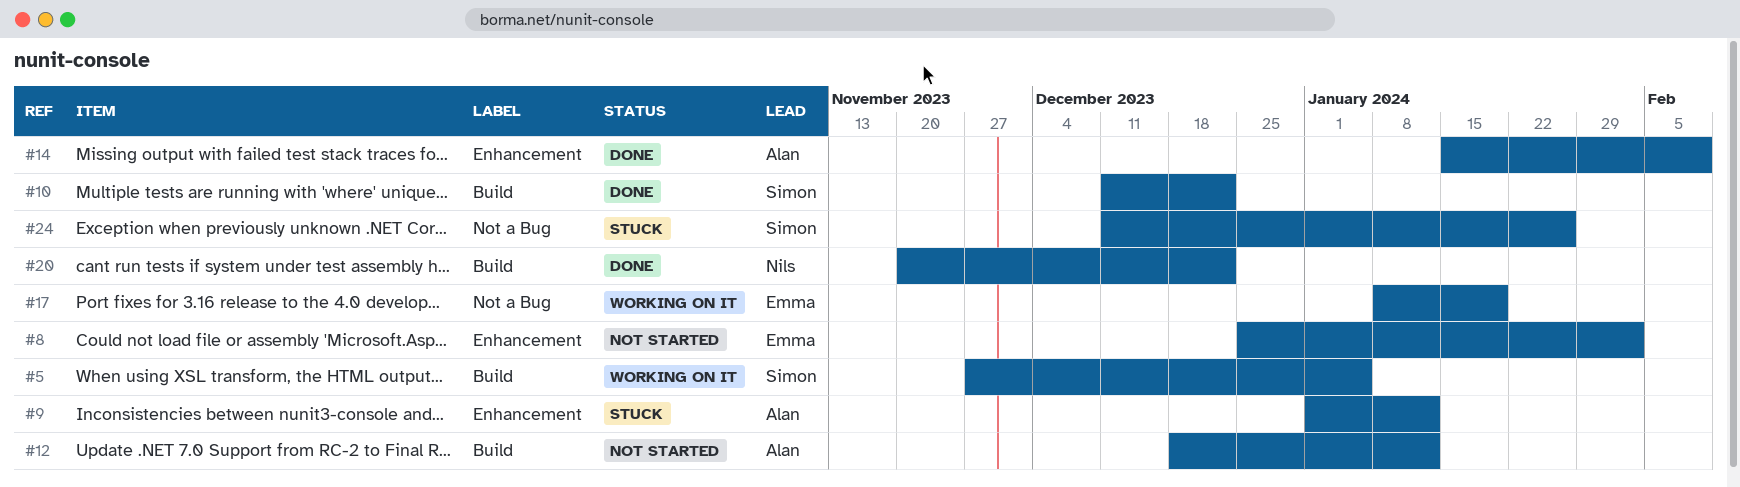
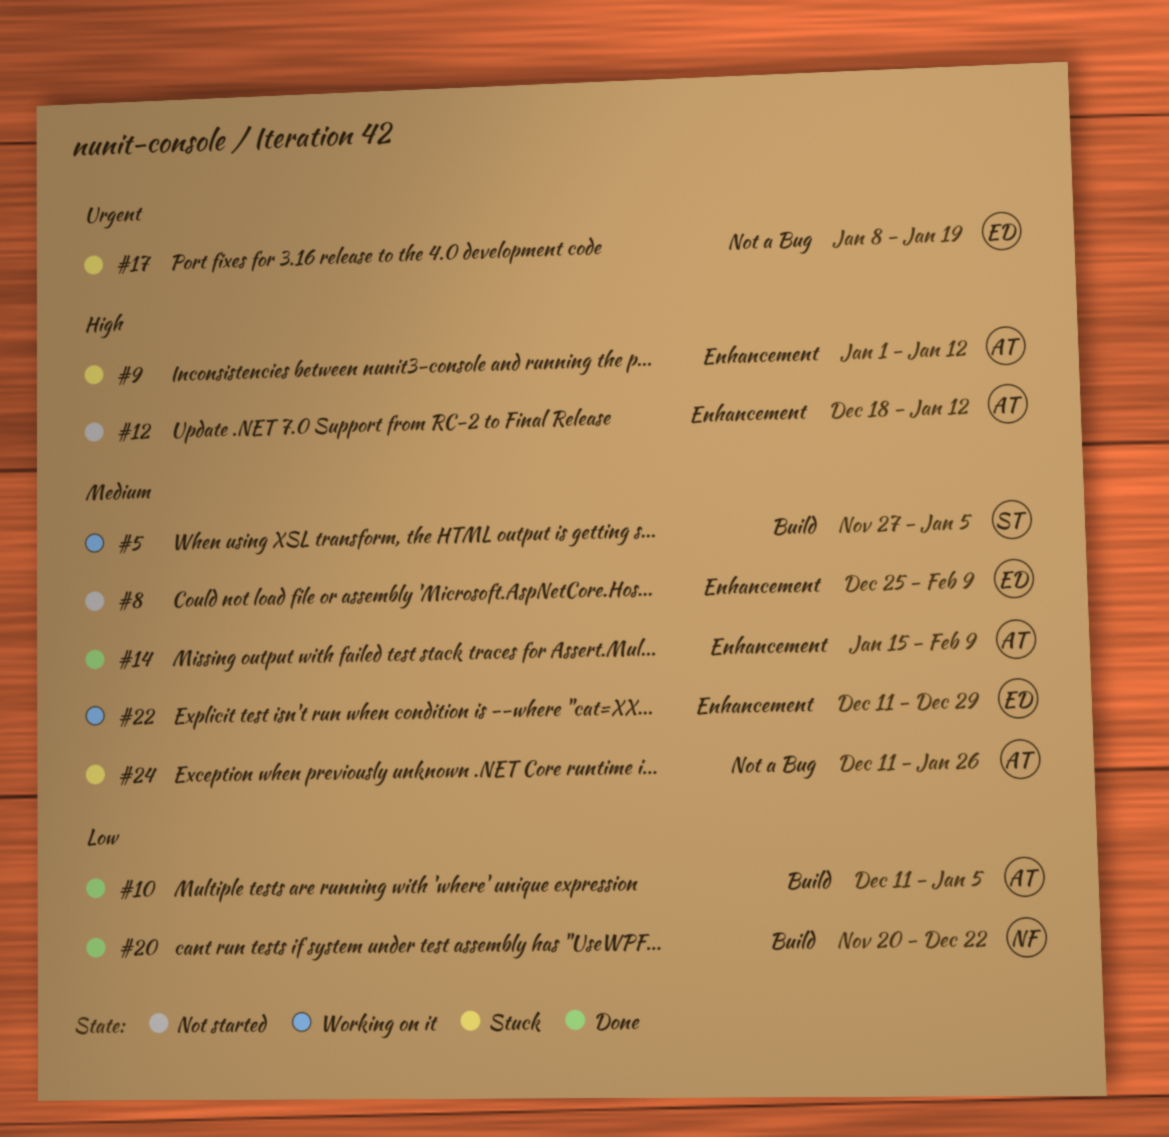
#8, due: Feb 2 -> Feb 9
#10, owner: Simon -> Alan
#10, due: Dec 22 -> Jan 5
#12, label: Build -> Enhancement
#17, status: Working on it -> Stuck
#22: none -> present
#24, owner: Simon -> Alan

